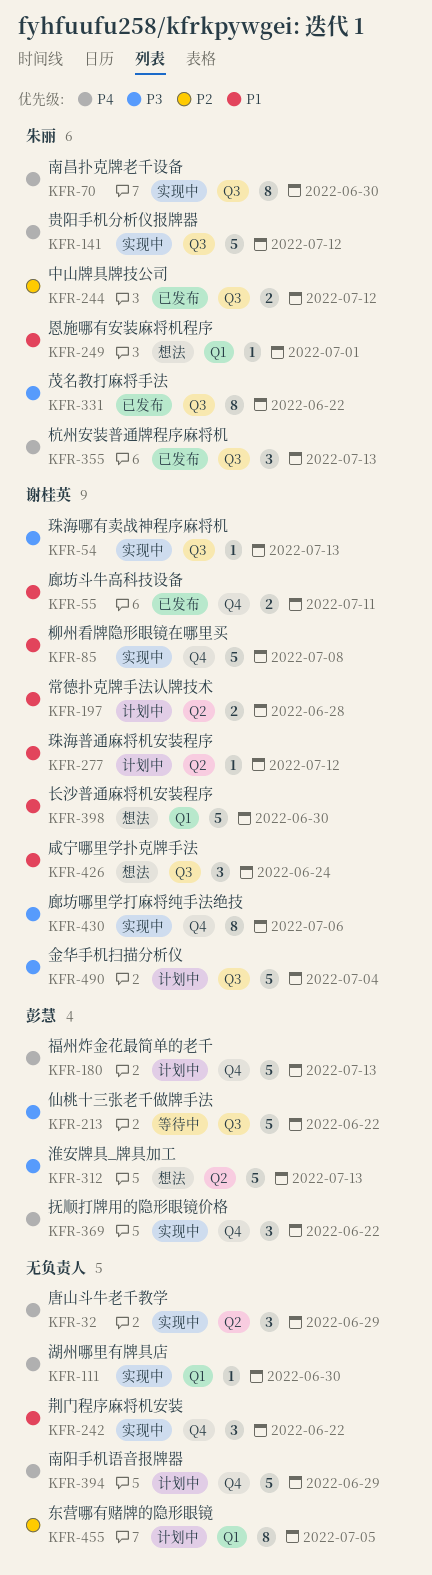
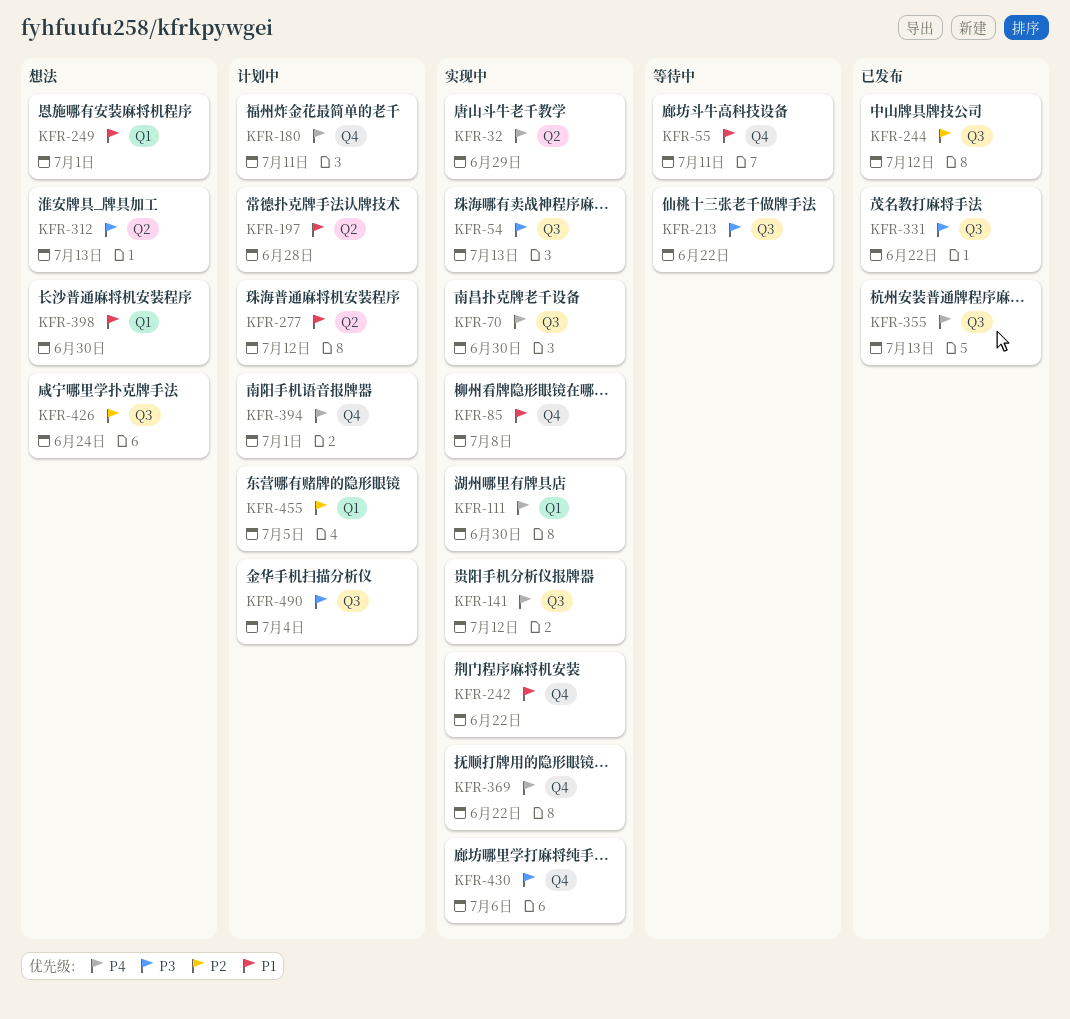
KFR-55, status: 已发布 -> 等待中
KFR-180, due: Jul 13 -> Jul 11
KFR-394, due: Jun 29 -> Jul 1
KFR-426, priority: P1 -> P2

